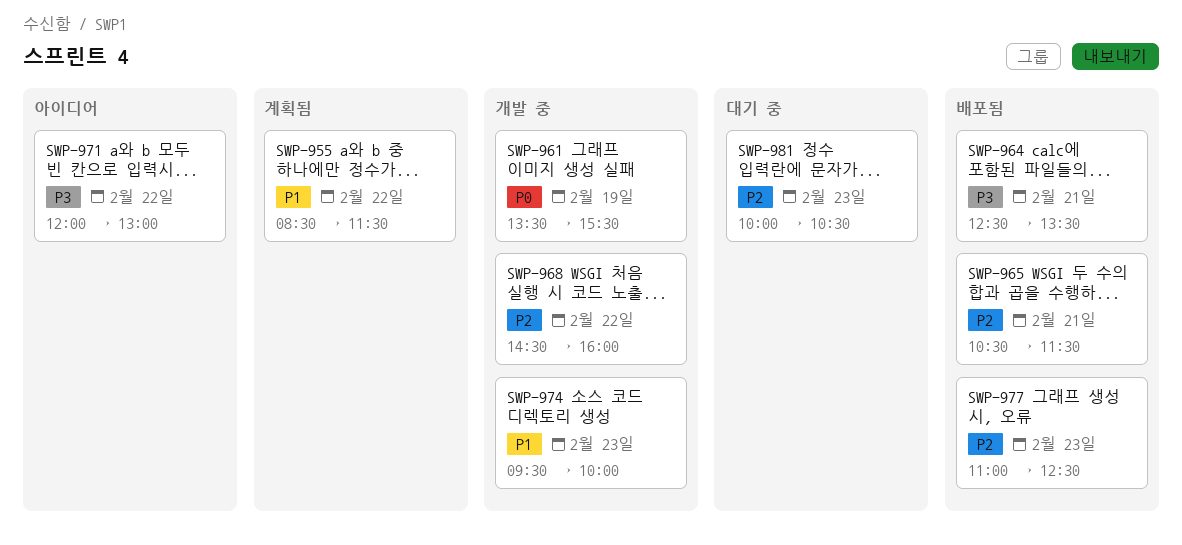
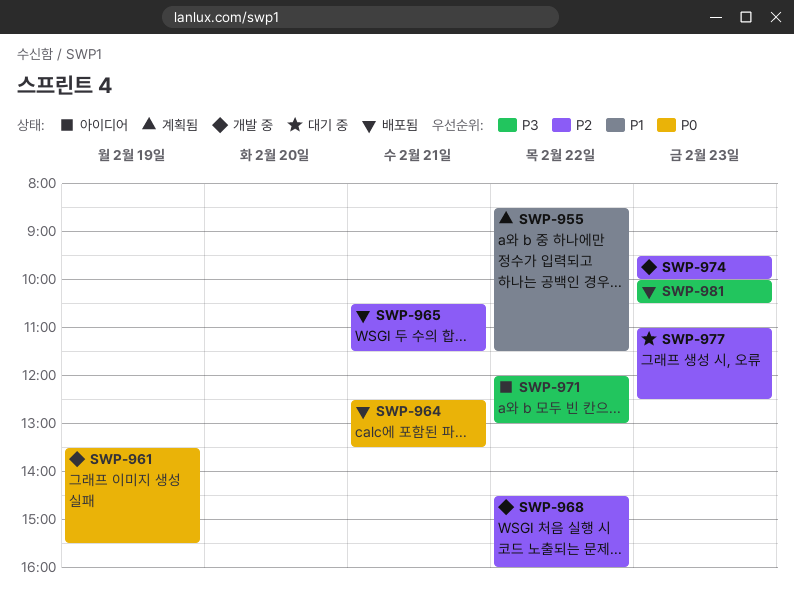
SWP-964, priority: P3 -> P0
SWP-974, priority: P1 -> P2
SWP-977, status: 배포됨 -> 대기 중
SWP-981, status: 대기 중 -> 배포됨
SWP-981, priority: P2 -> P3

